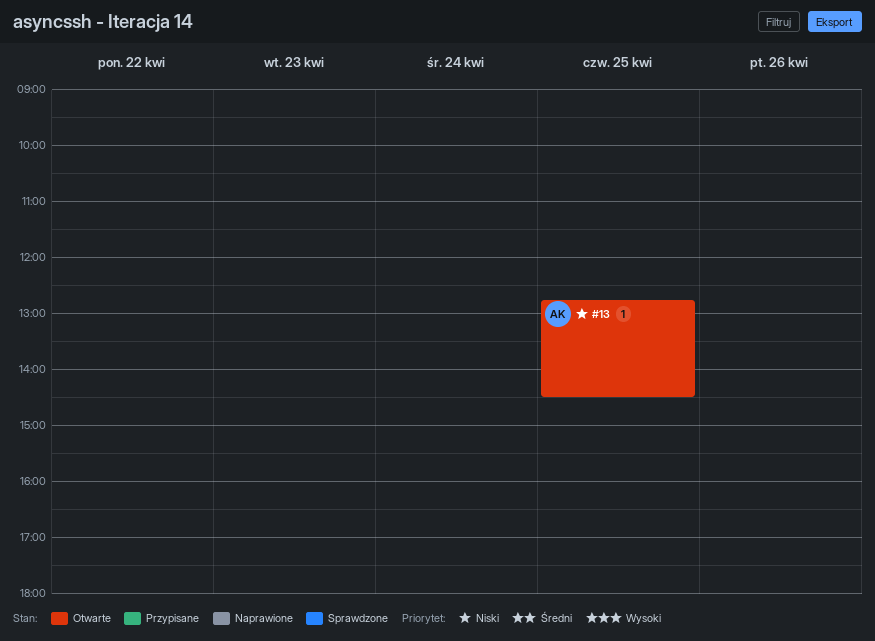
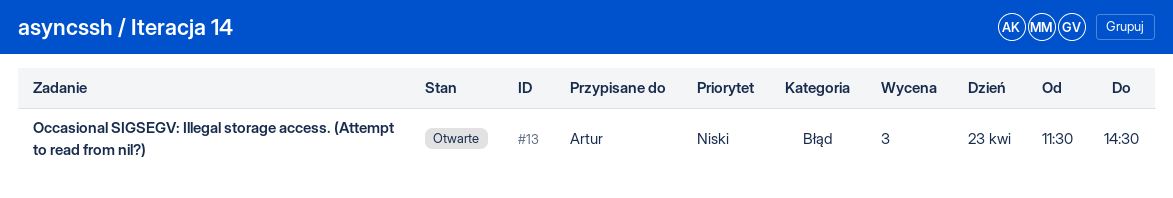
#13, estimate: 1 -> 3
#13, day: Apr 25 -> Apr 23
#13, begins: 12:45 -> 11:30

